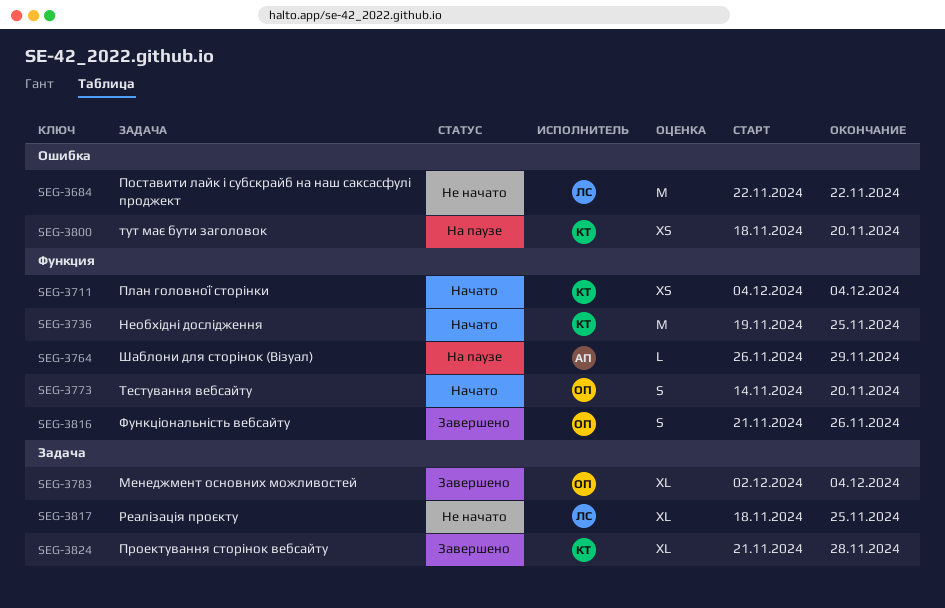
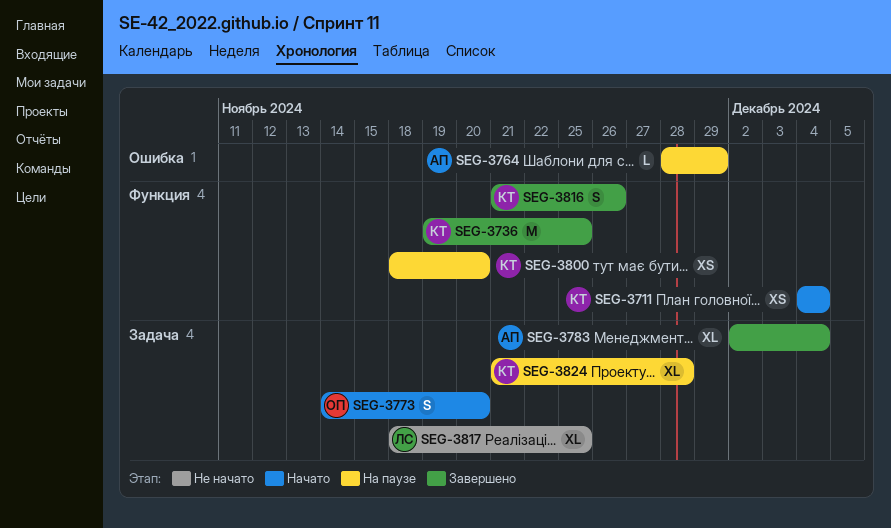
SEG-3684: present -> none
SEG-3736, status: Начато -> Завершено
SEG-3764, label: Функция -> Ошибка
SEG-3764, start: Nov 26 -> Nov 28
SEG-3773, label: Функция -> Задача
SEG-3783, owner: ОП -> АП
SEG-3800, label: Ошибка -> Функция
SEG-3816, owner: ОП -> КТ
SEG-3824, status: Завершено -> На паузе

